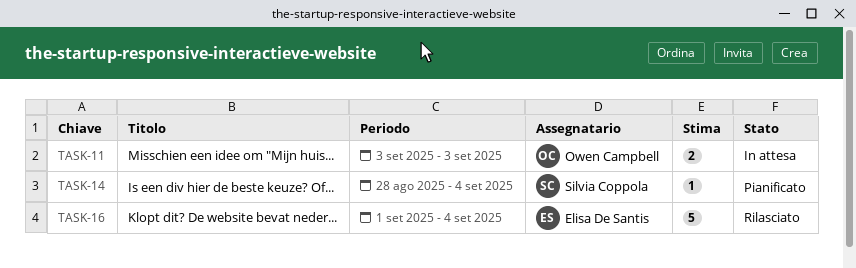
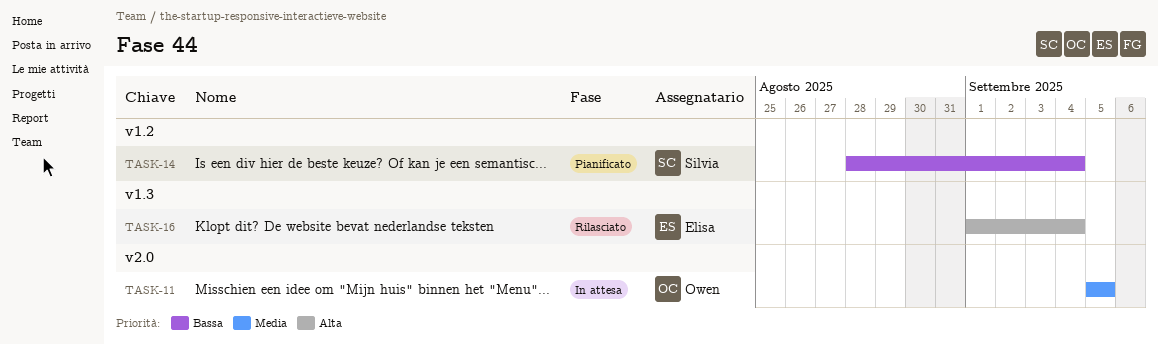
TASK-11, start: Sep 3 -> Sep 5
TASK-11, due: Sep 3 -> Sep 5

